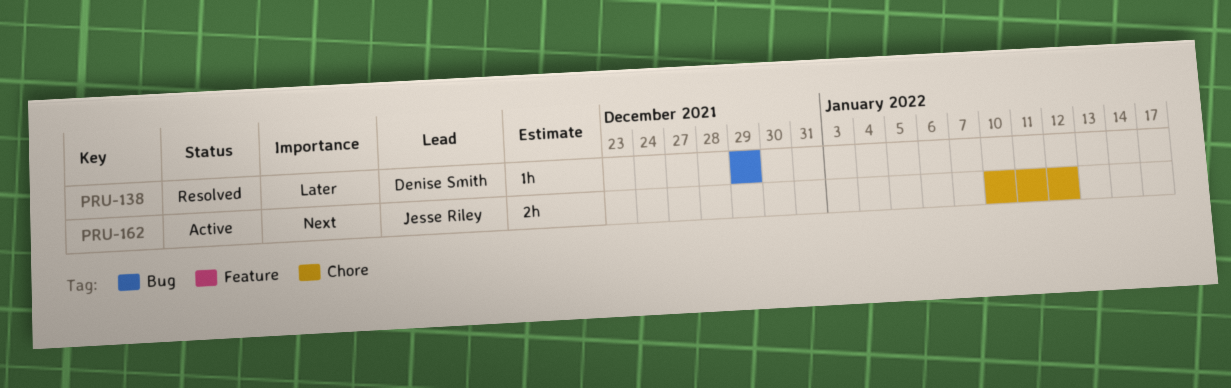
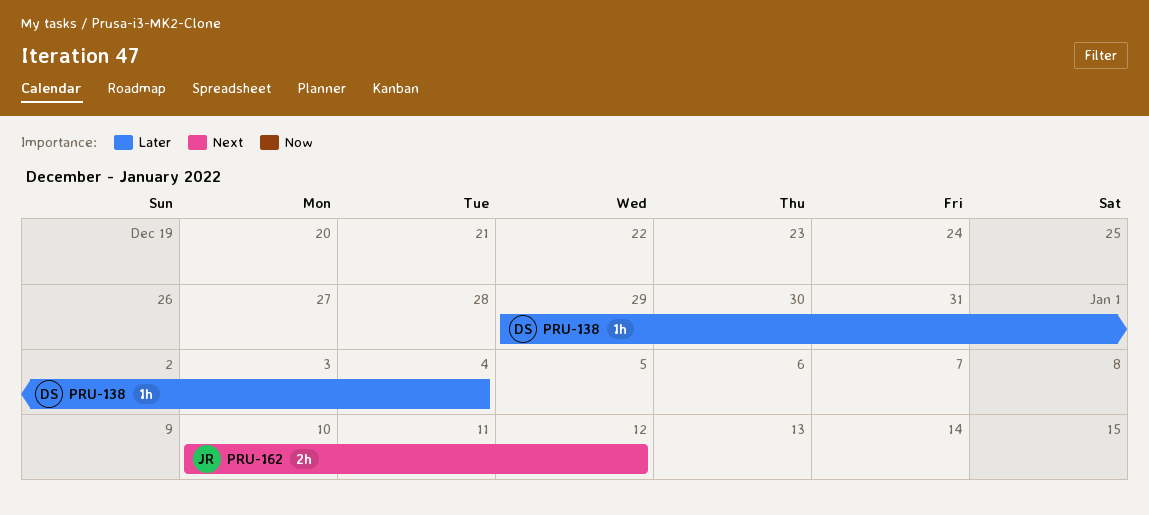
PRU-138, due: Dec 29 -> Jan 4

